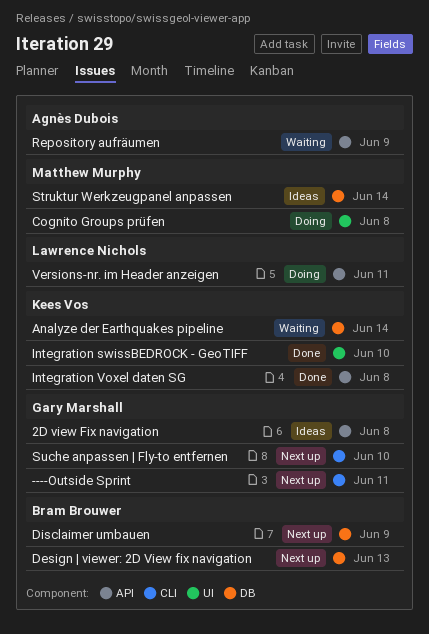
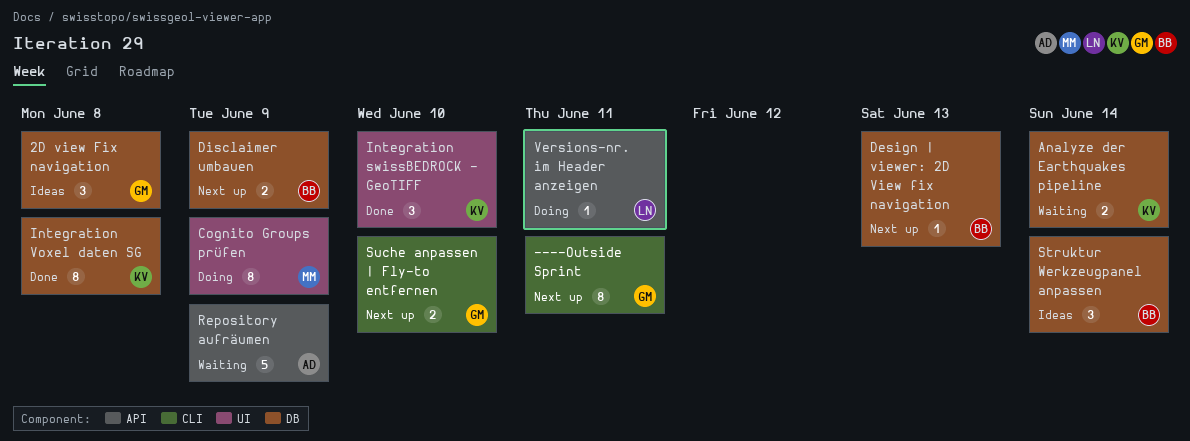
2D view Fix navigation, label: API -> DB
Cognito Groups prüfen, due: Jun 8 -> Jun 9
Integration Voxel daten SG, label: API -> DB
Struktur Werkzeugpanel anpassen, owner: Matthew Murphy -> Bram Brouwer

